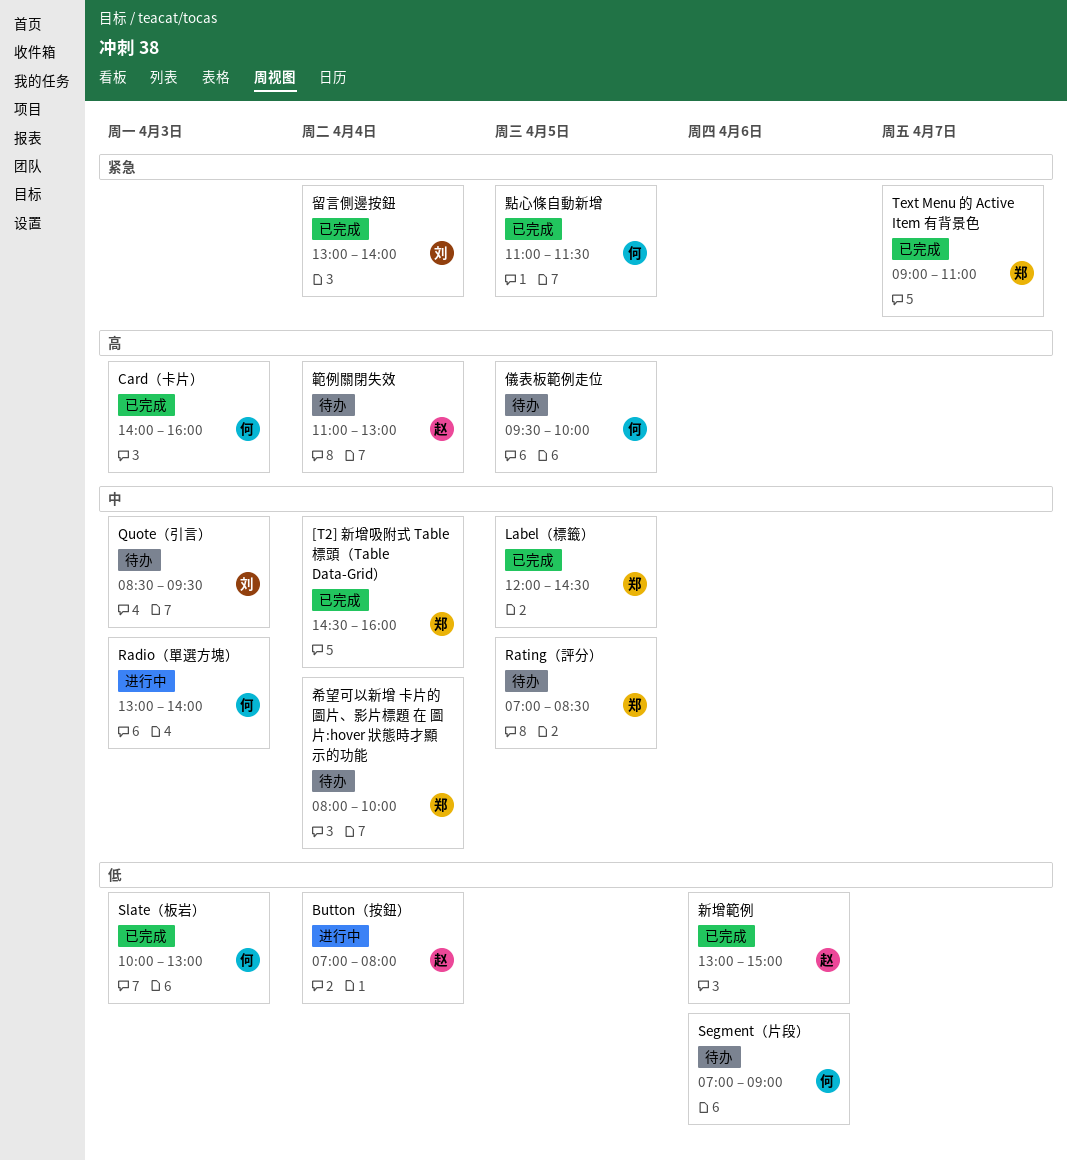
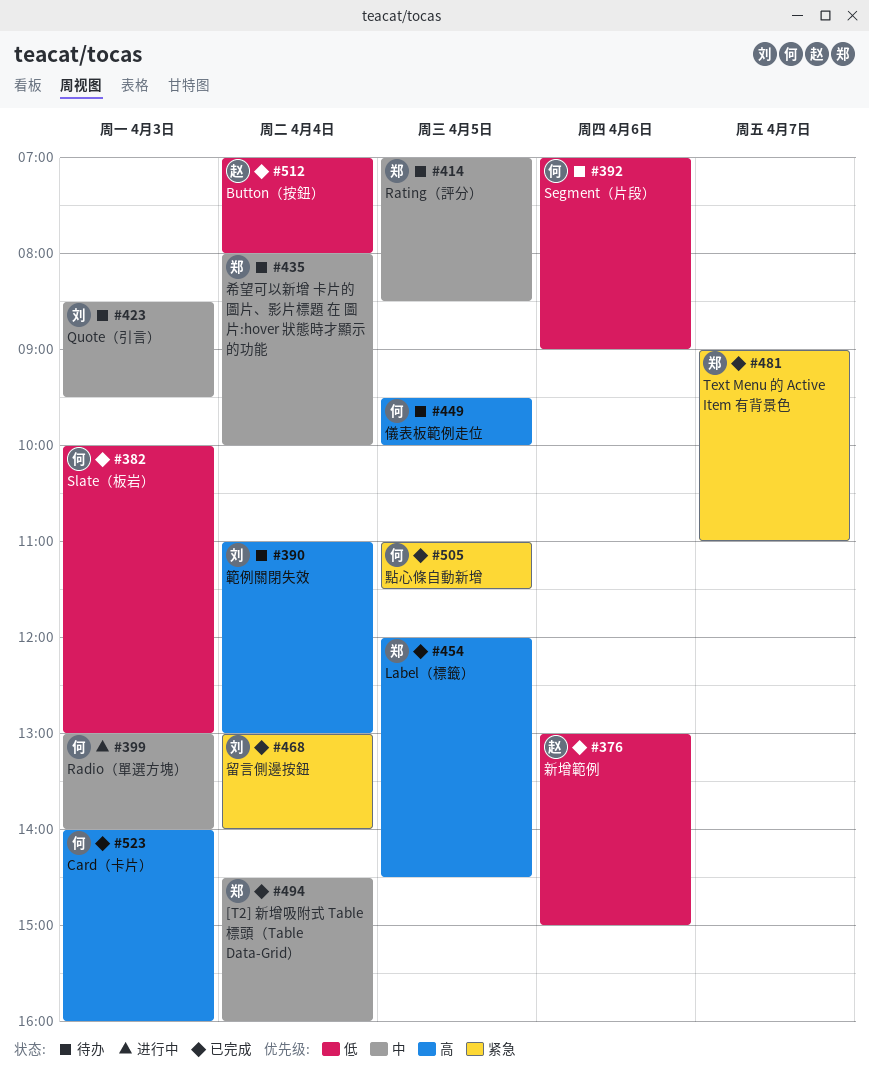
Button（按鈕）, status: 进行中 -> 已完成
Label（標籤）, priority: 中 -> 高
範例關閉失效, owner: 赵 -> 刘

